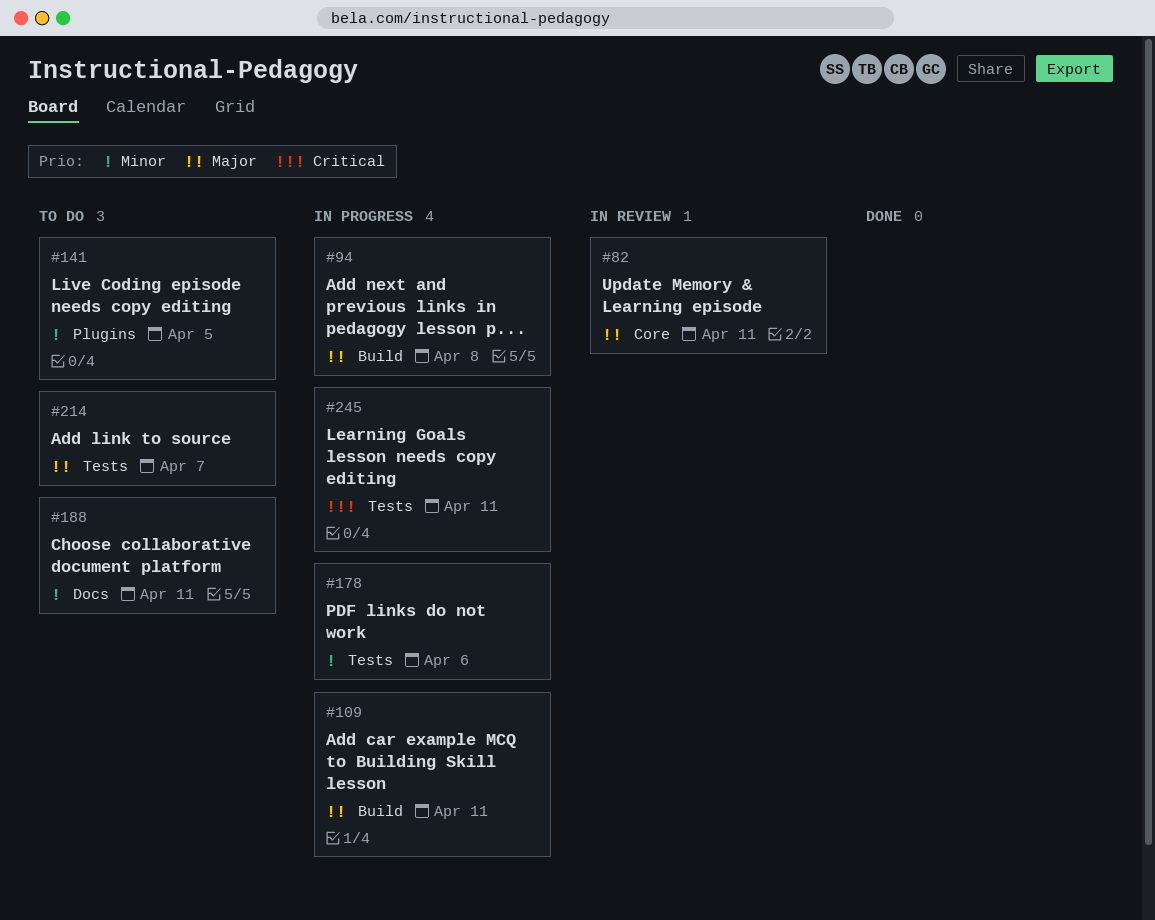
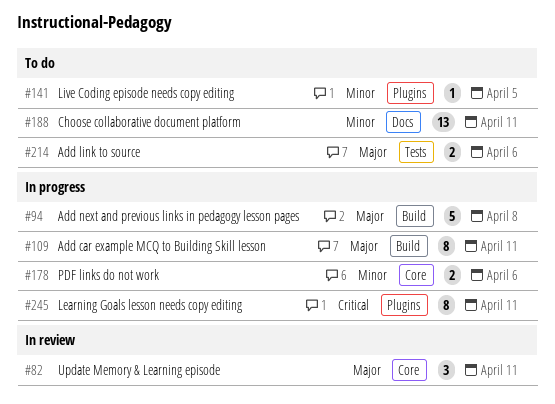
#178, label: Tests -> Core
#214, due: Apr 7 -> Apr 6
#245, label: Tests -> Plugins

